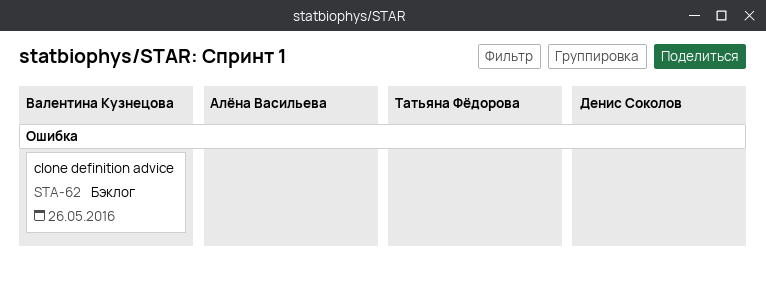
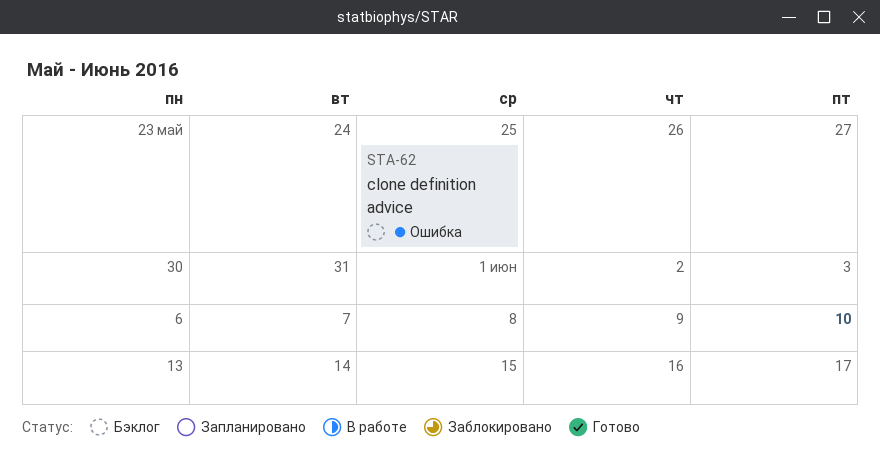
STA-62, due: May 26 -> May 25

